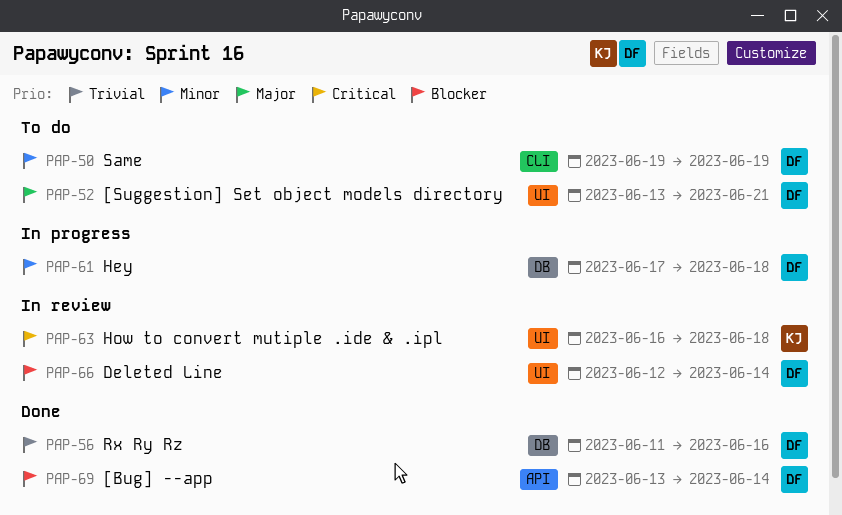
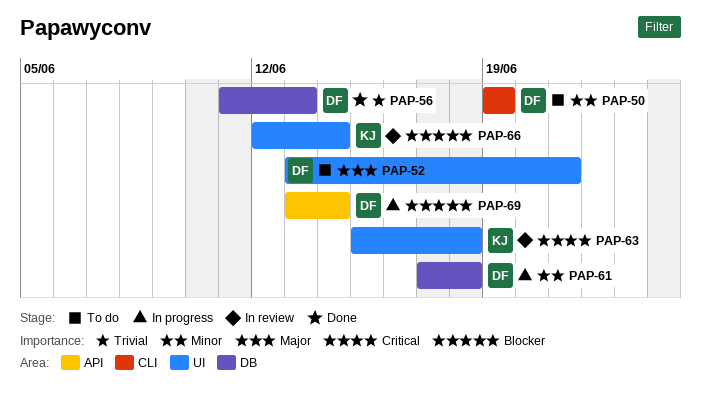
PAP-56, due: Jun 16 -> Jun 13
PAP-63, start: Jun 16 -> Jun 15
PAP-66, owner: DF -> KJ
PAP-69, status: Done -> In progress

